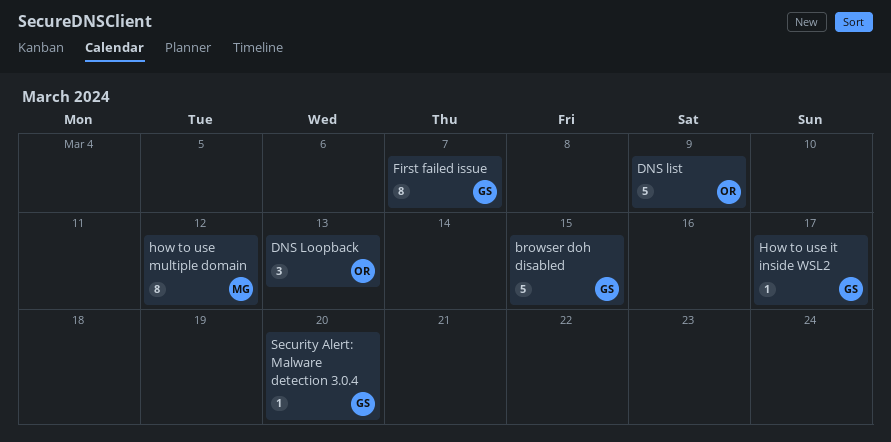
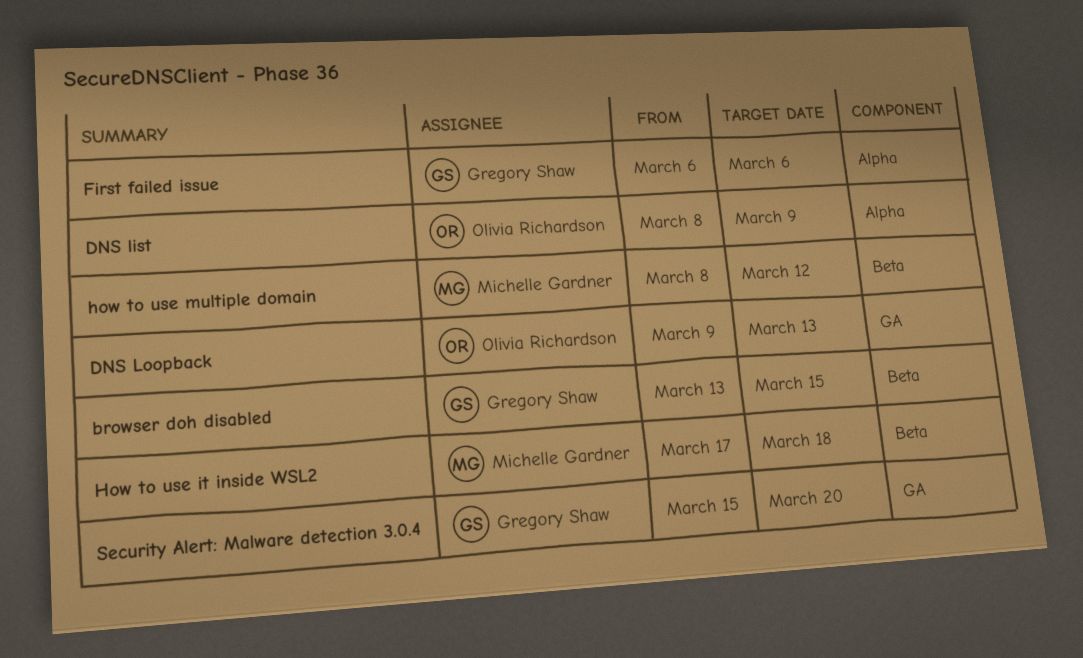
First failed issue, due: Mar 7 -> Mar 6
How to use it inside WSL2, owner: Gregory Shaw -> Michelle Gardner
How to use it inside WSL2, due: Mar 17 -> Mar 18

